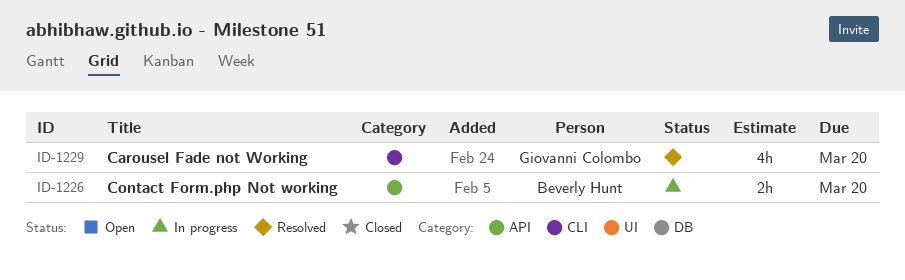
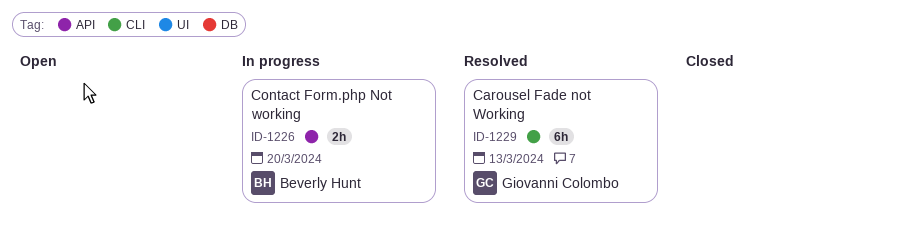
ID-1229, estimate: 4h -> 6h
ID-1229, due: Mar 20 -> Mar 13

